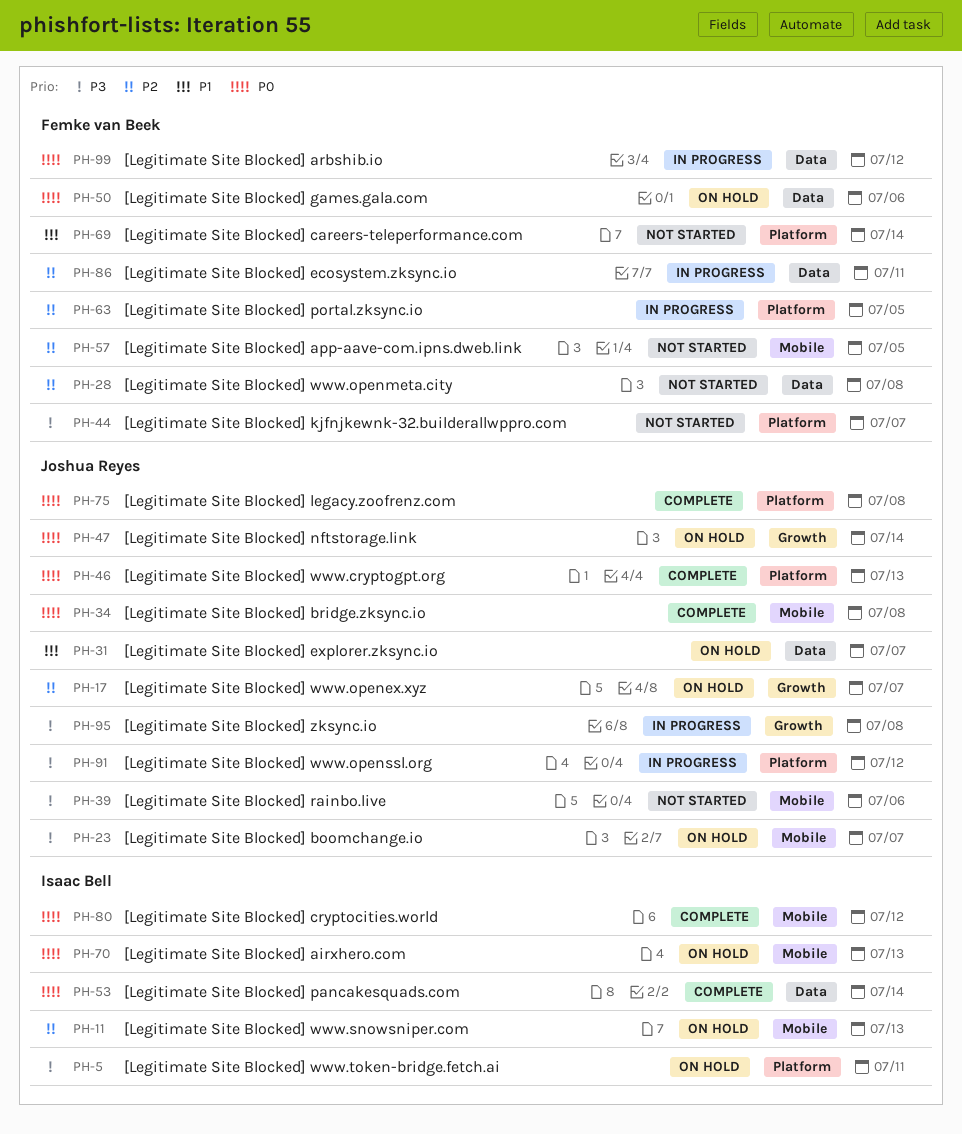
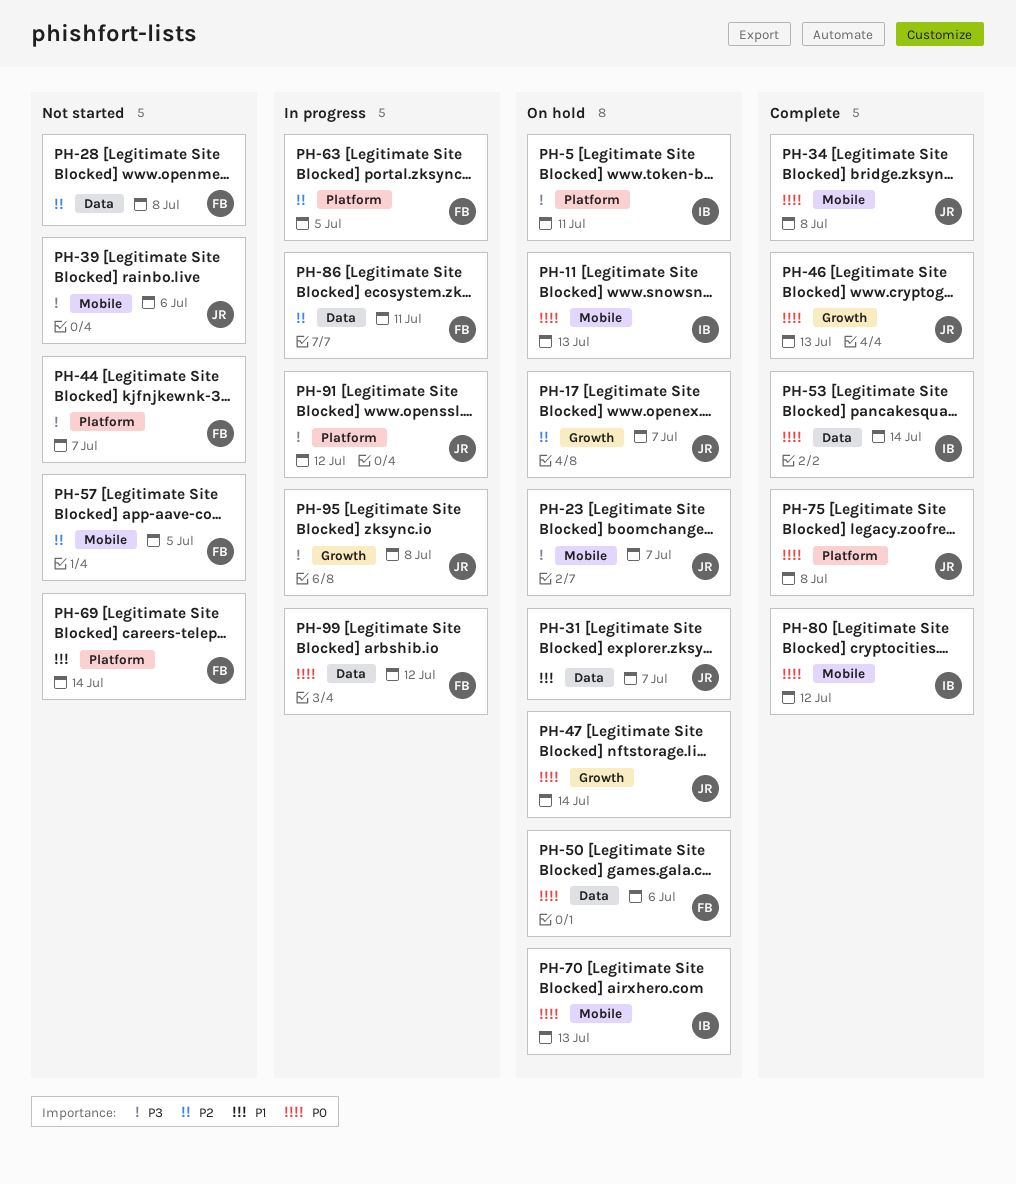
PH-11, priority: P2 -> P0
PH-46, label: Platform -> Growth

